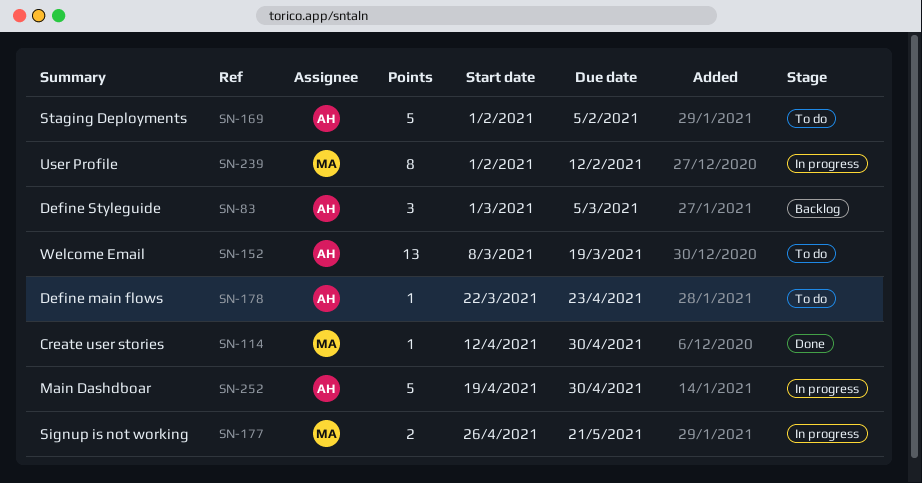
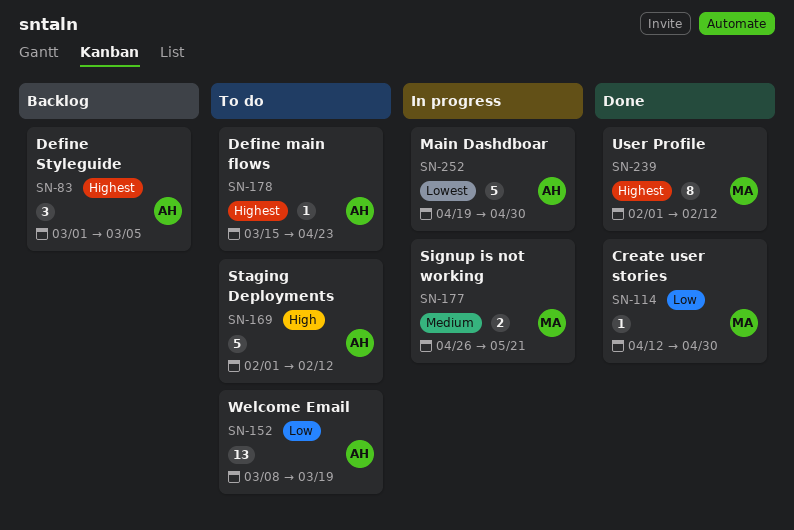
SN-169, due: Feb 5 -> Feb 12
SN-178, start: Mar 22 -> Mar 15
SN-239, status: In progress -> Done

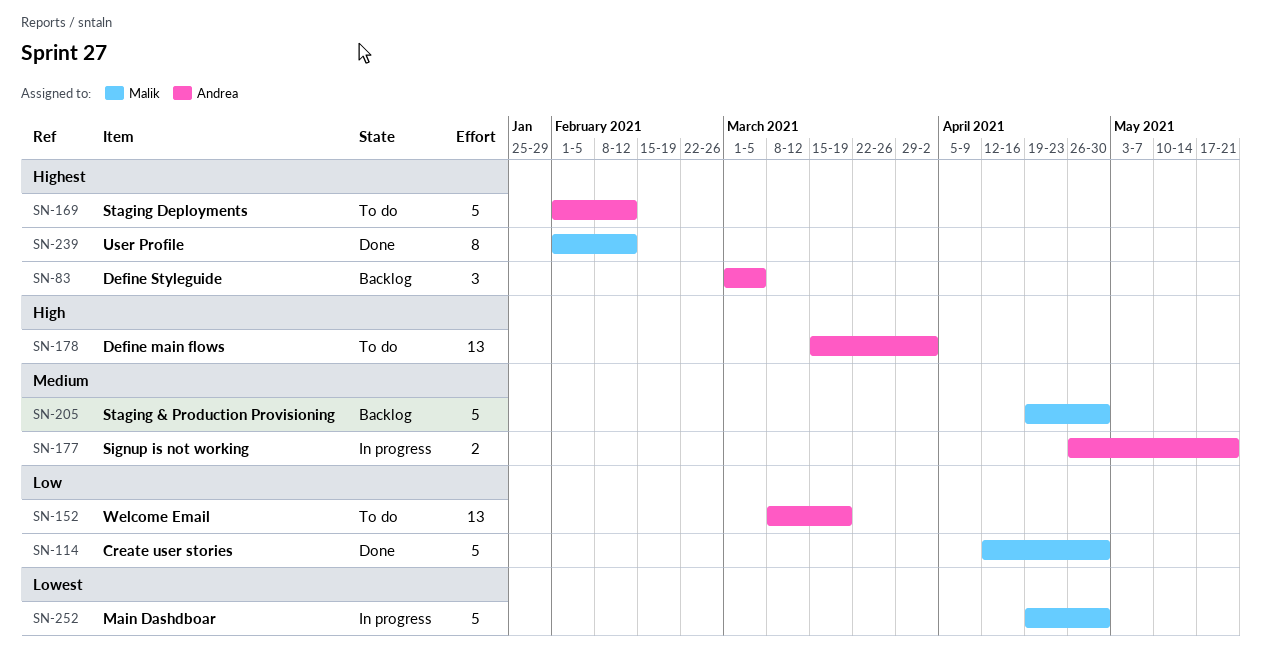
SN-114, estimate: 1 -> 5
SN-169, priority: High -> Highest
SN-177, owner: Malik -> Andrea
SN-178, priority: Highest -> High
SN-178, estimate: 1 -> 13
SN-178, due: Apr 23 -> Apr 2
SN-205: none -> present
SN-252, owner: Andrea -> Malik

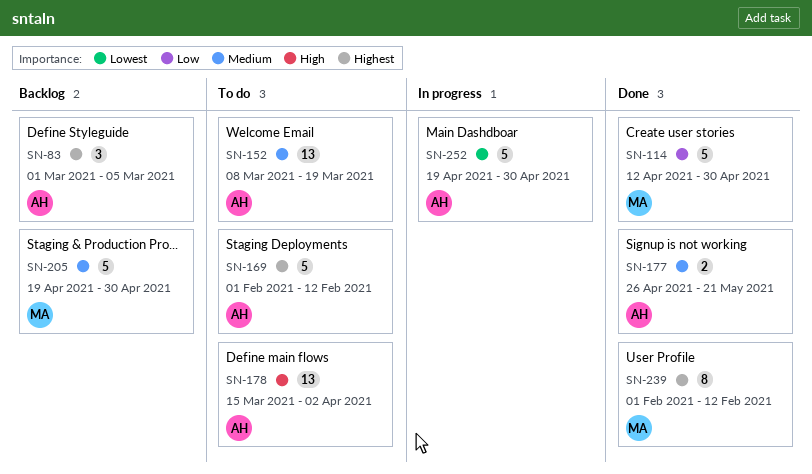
SN-152, priority: Low -> Medium
SN-177, status: In progress -> Done
SN-252, owner: Malik -> Andrea

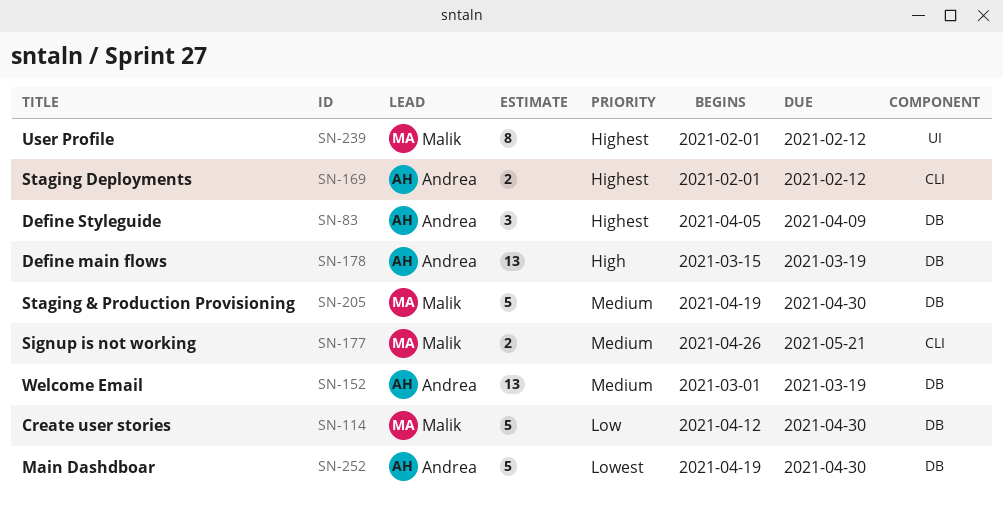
SN-83, start: Mar 1 -> Apr 5
SN-83, due: Mar 5 -> Apr 9
SN-152, start: Mar 8 -> Mar 1
SN-169, estimate: 5 -> 2
SN-177, owner: Andrea -> Malik
SN-178, due: Apr 2 -> Mar 19

